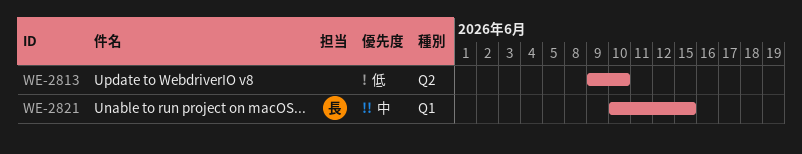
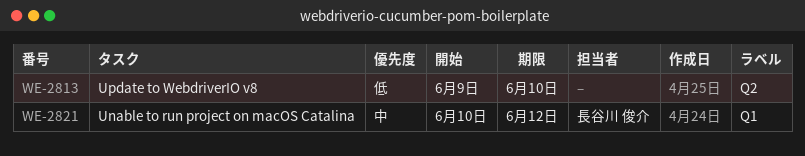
WE-2821, due: Jun 15 -> Jun 12

